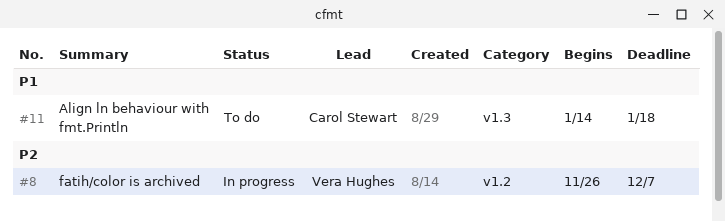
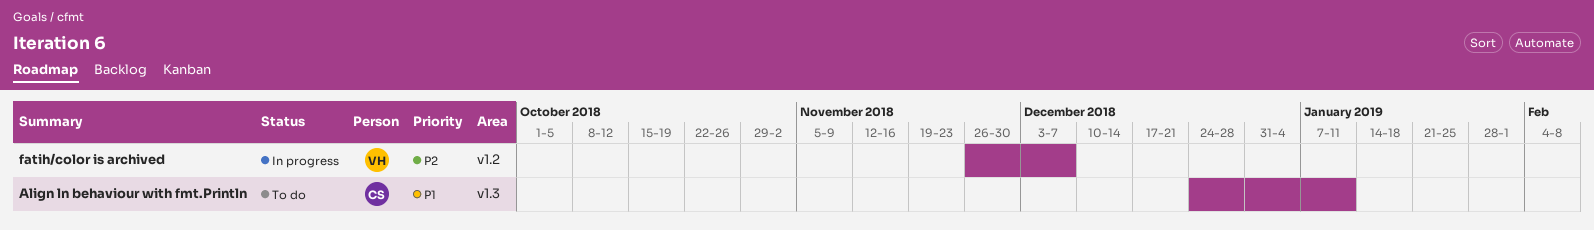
Align ln behaviour with fmt.Println, start: Jan 14 -> Dec 24
Align ln behaviour with fmt.Println, due: Jan 18 -> Jan 11

